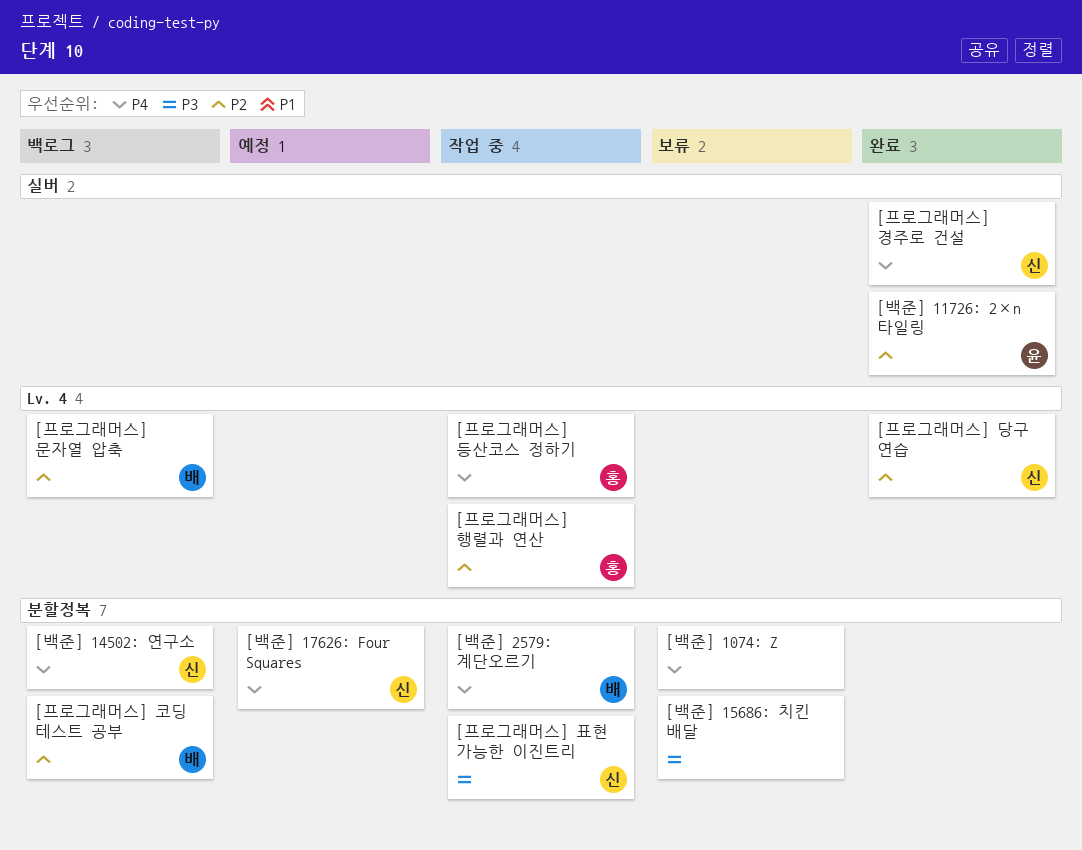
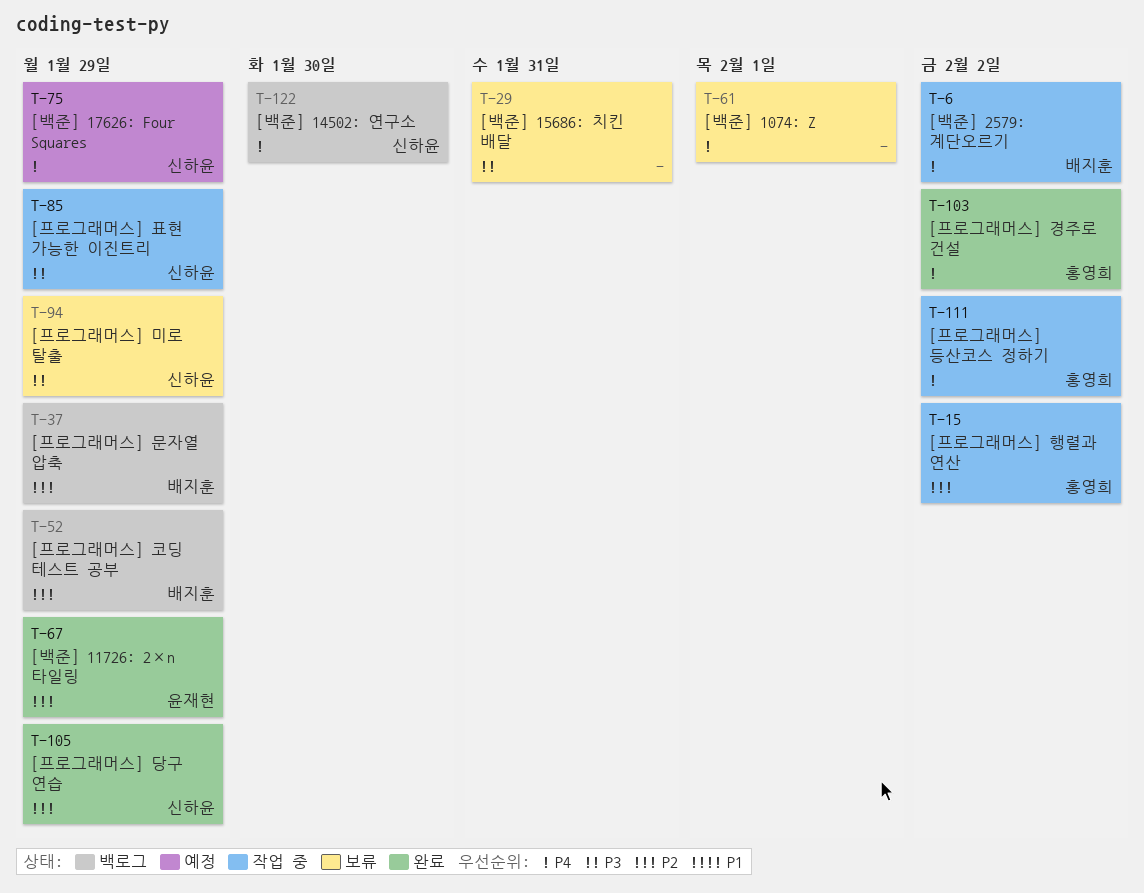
[프로그래머스] 경주로 건설, owner: 신하윤 -> 홍영희
[프로그래머스] 미로 탈출: none -> present

